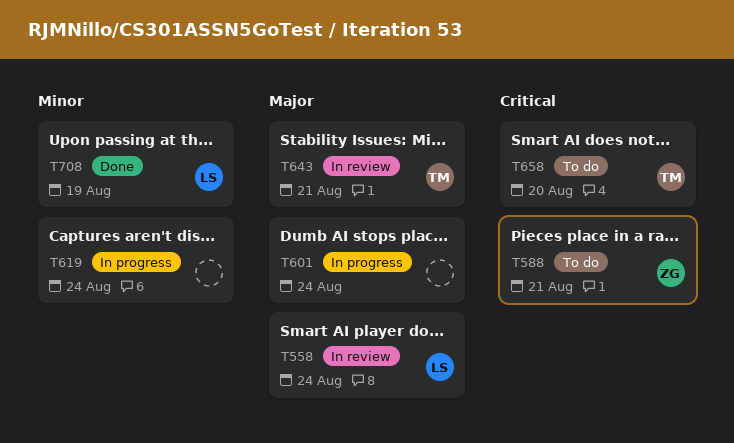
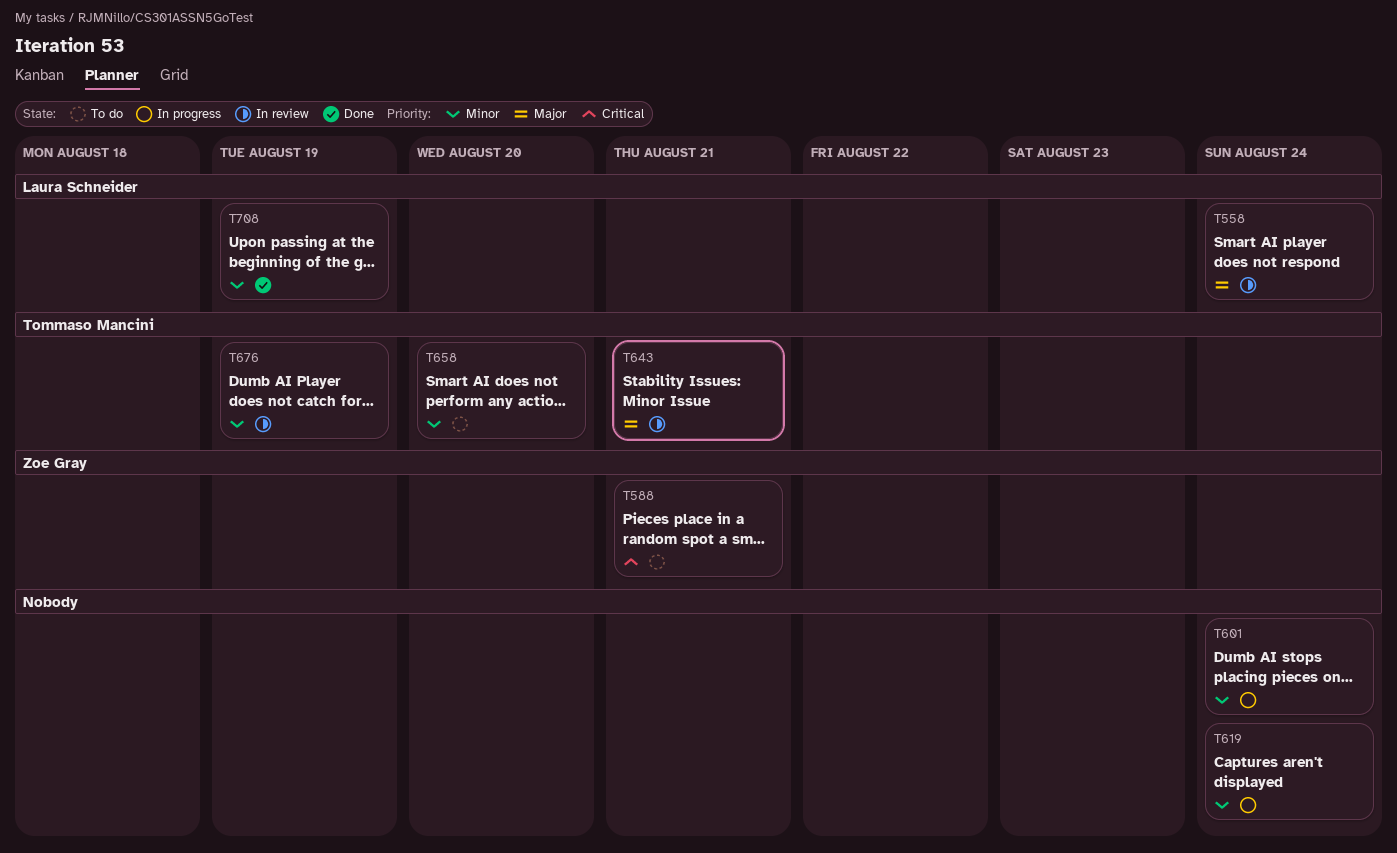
T601, priority: Major -> Minor
T658, priority: Critical -> Minor
T676: none -> present

